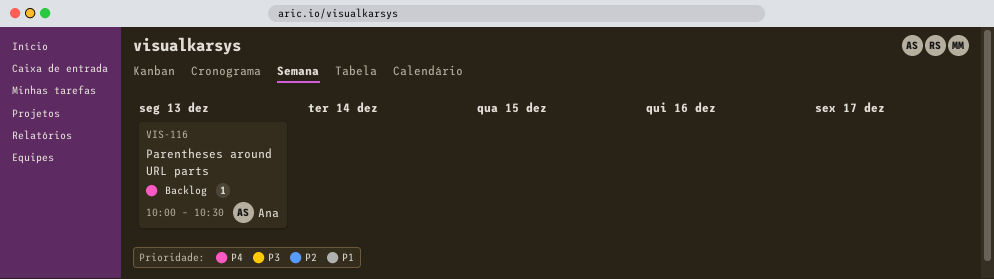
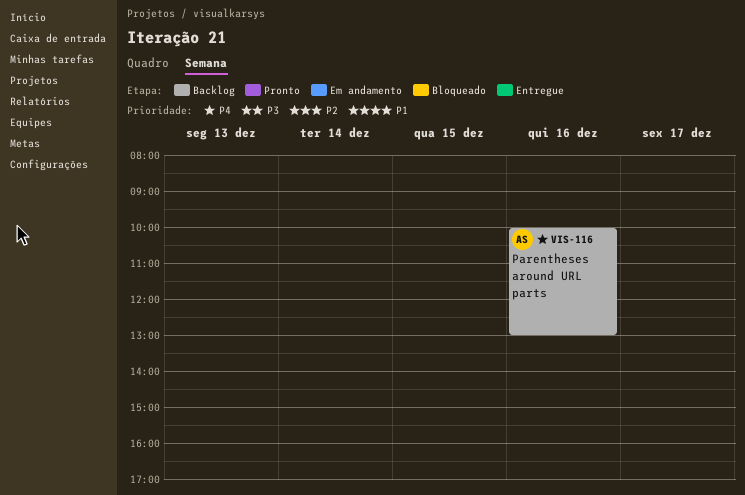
VIS-116, day: Dec 13 -> Dec 16
VIS-116, ends: 10:30 -> 13:00

